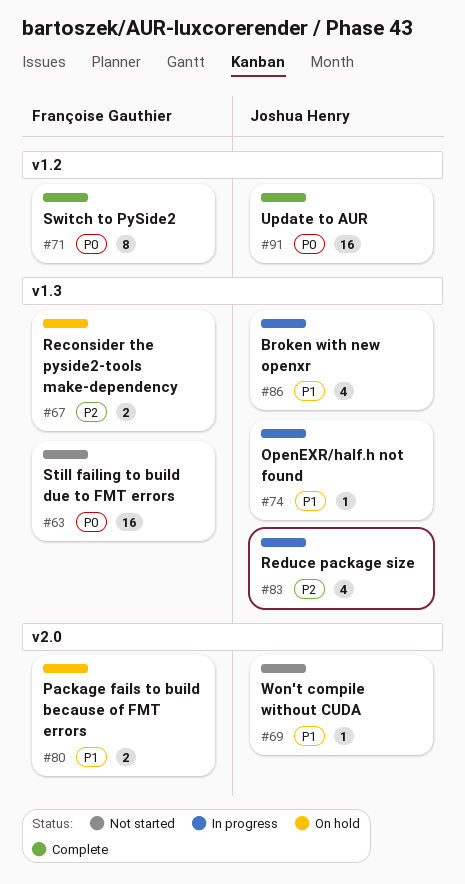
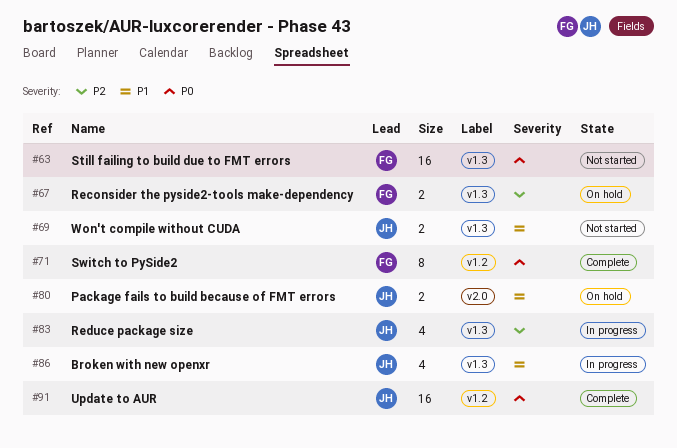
#69, label: v2.0 -> v1.3
#69, estimate: 1 -> 2
#74: present -> none
#80, owner: Françoise Gauthier -> Joshua Henry

